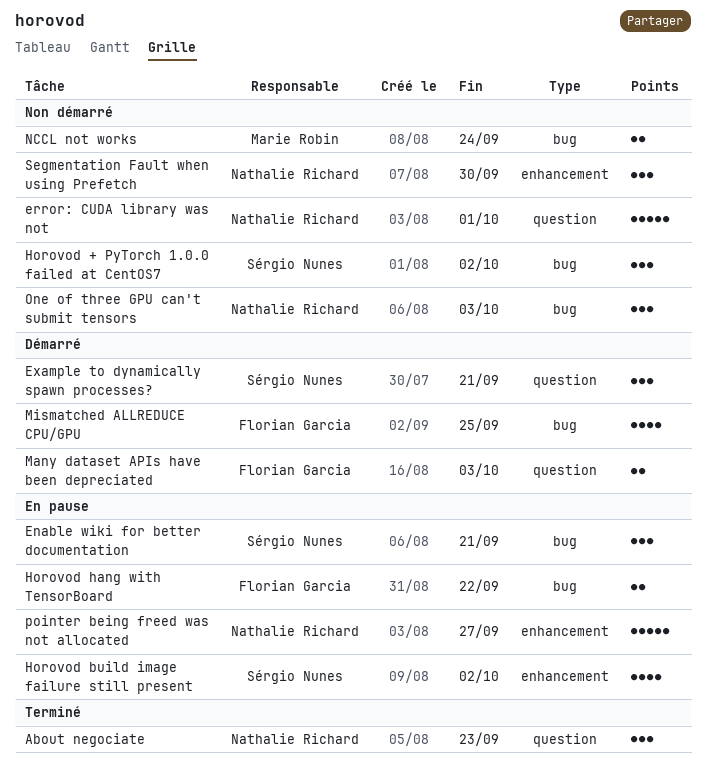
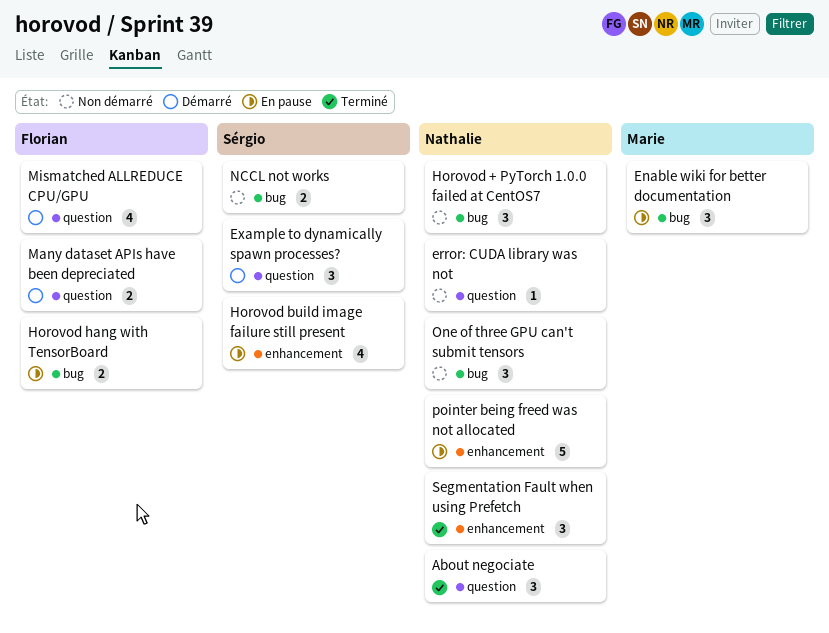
Enable wiki for better documentation, owner: Sérgio Nunes -> Marie Robin
error: CUDA library was not, estimate: 5 -> 1
Horovod + PyTorch 1.0.0 failed at CentOS7, owner: Sérgio Nunes -> Nathalie Richard
Mismatched ALLREDUCE CPU/GPU, label: bug -> question
NCCL not works, owner: Marie Robin -> Sérgio Nunes
Segmentation Fault when using Prefetch, status: Non démarré -> Terminé

